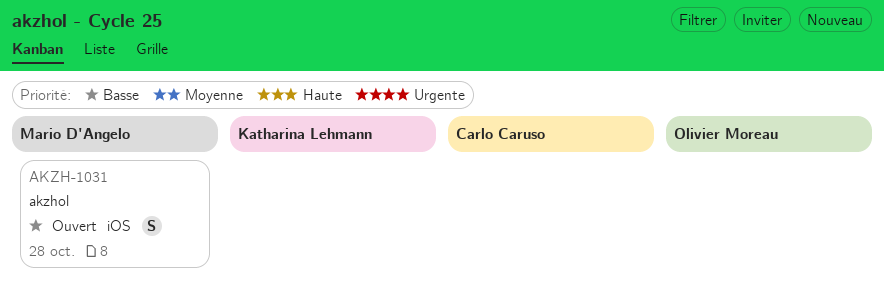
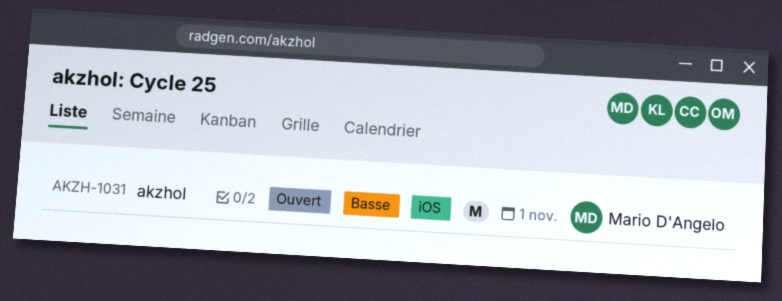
AKZH-1031, estimate: S -> M
AKZH-1031, due: Oct 28 -> Nov 1

